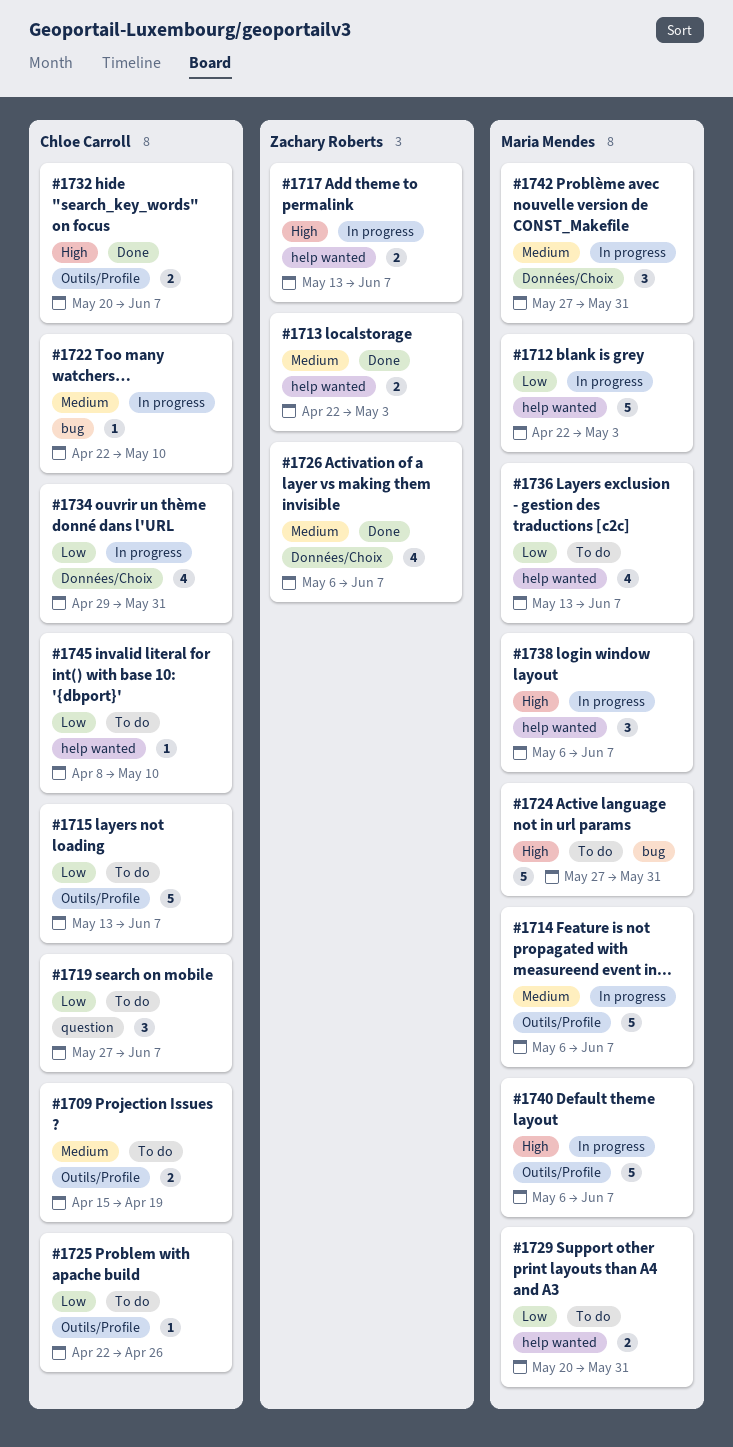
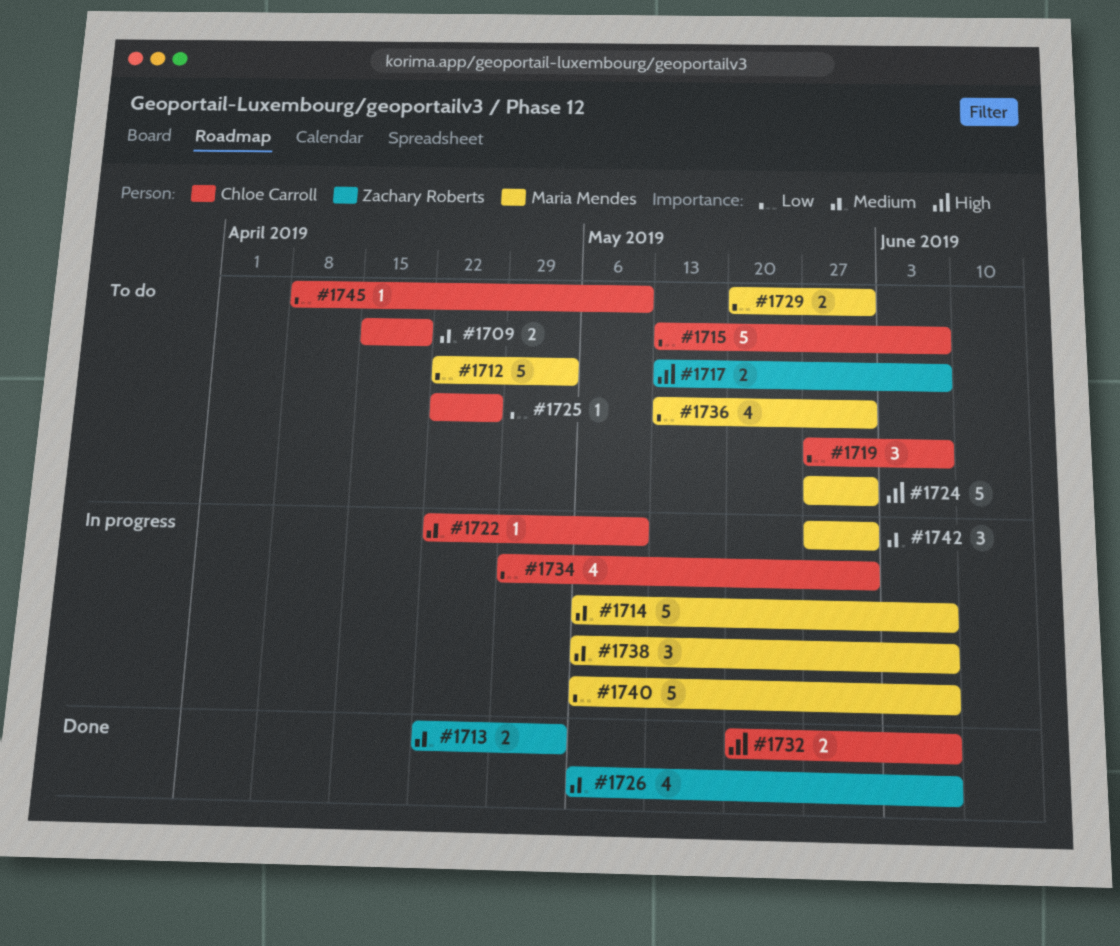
#1712, status: In progress -> To do
#1717, status: In progress -> To do
#1736, due: Jun 7 -> May 31
#1738, priority: High -> Medium
#1740, priority: High -> Low

